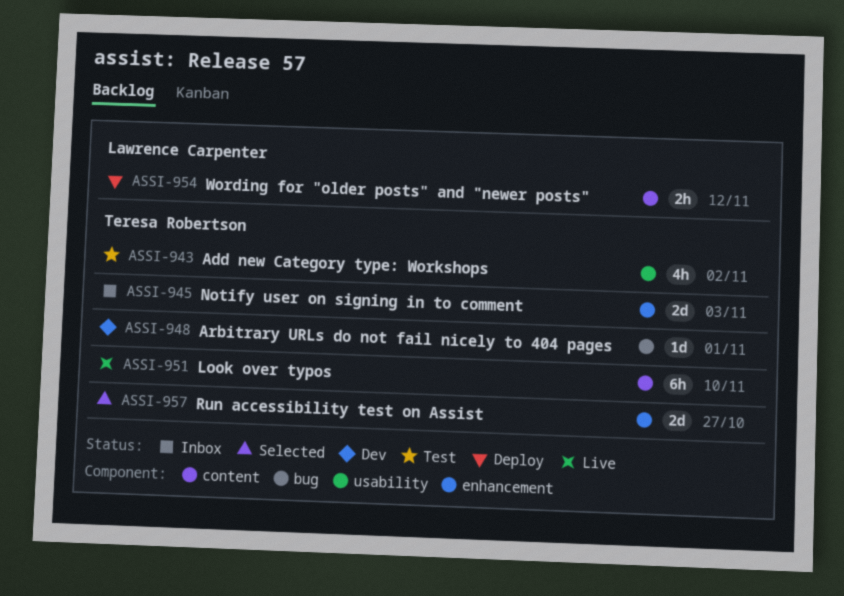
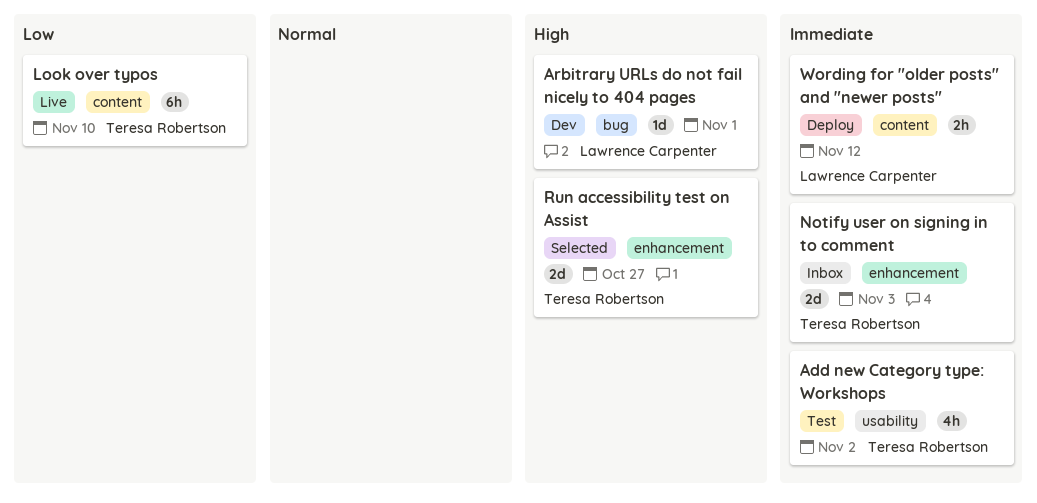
Arbitrary URLs do not fail nicely to 404 pages, owner: Teresa Robertson -> Lawrence Carpenter

